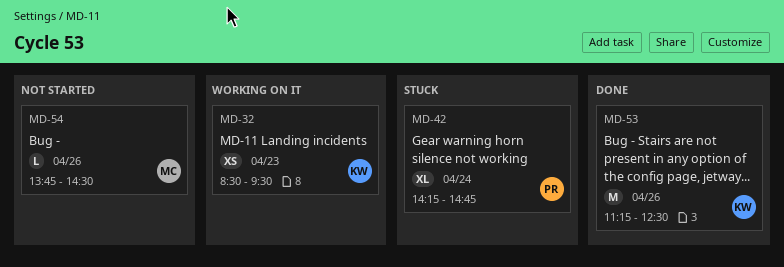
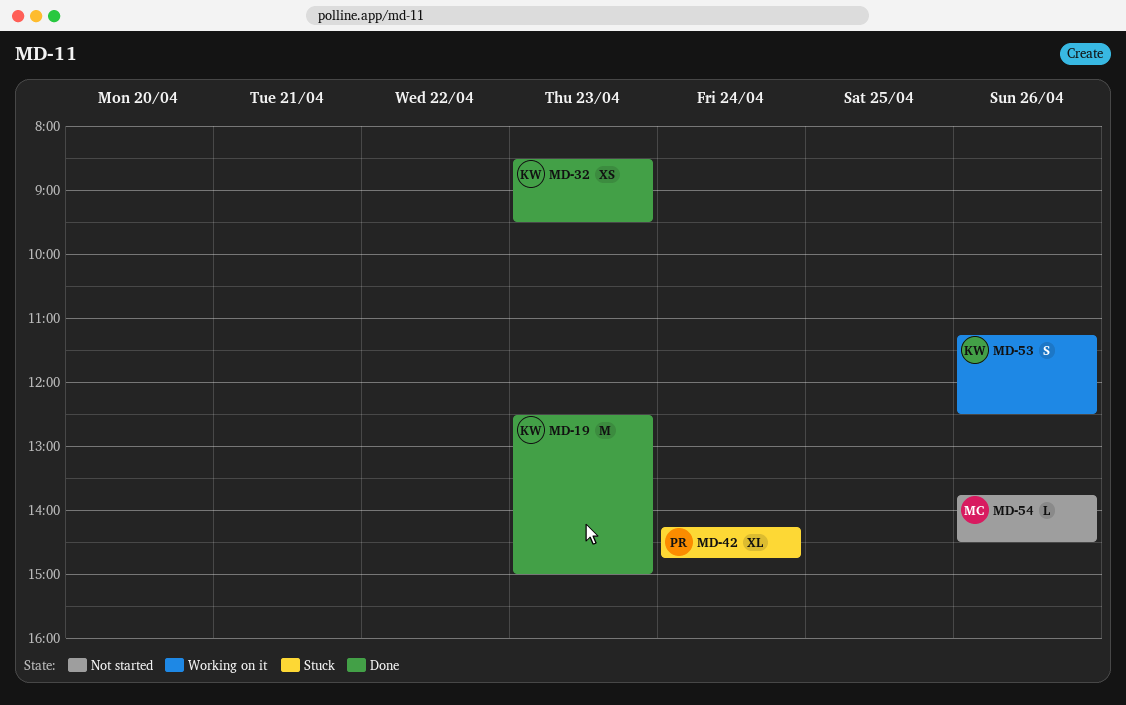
MD-19: none -> present
MD-32, status: Working on it -> Done
MD-53, status: Done -> Working on it
MD-53, estimate: M -> S

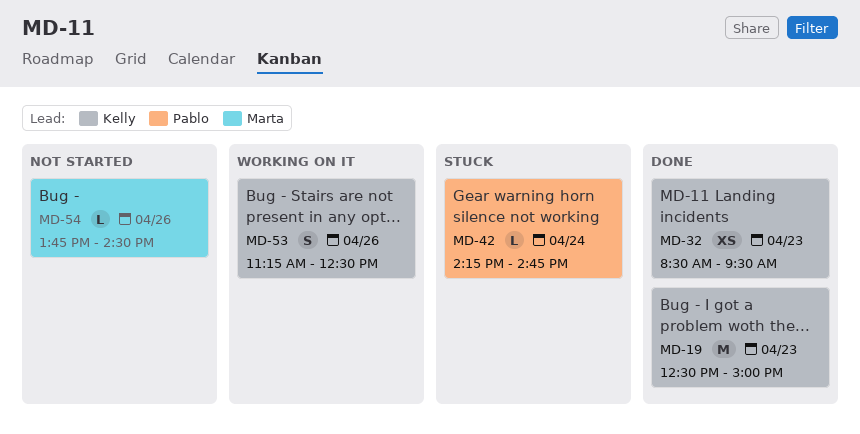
MD-42, estimate: XL -> L

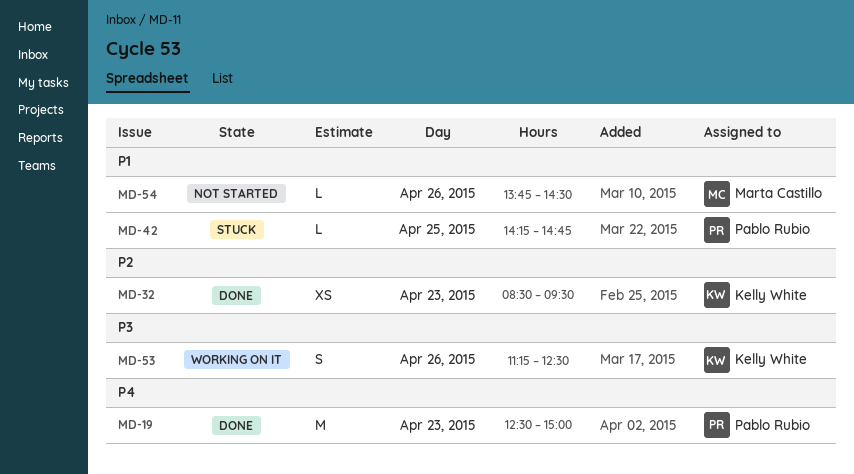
MD-19, owner: Kelly White -> Pablo Rubio
MD-42, day: Apr 24 -> Apr 25

